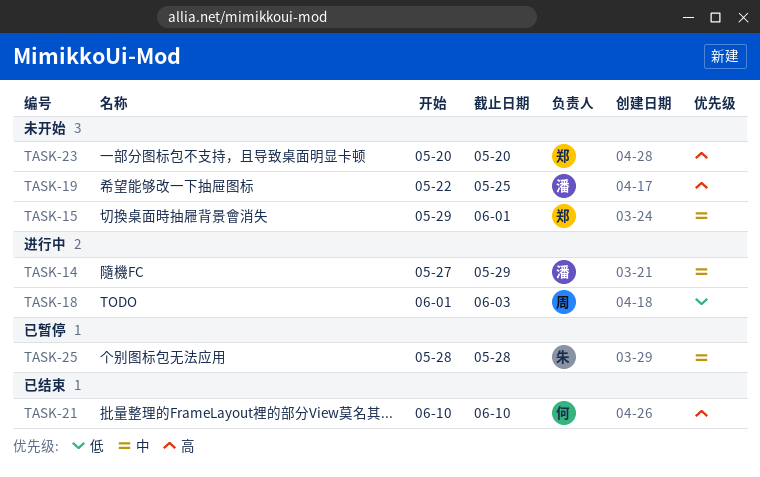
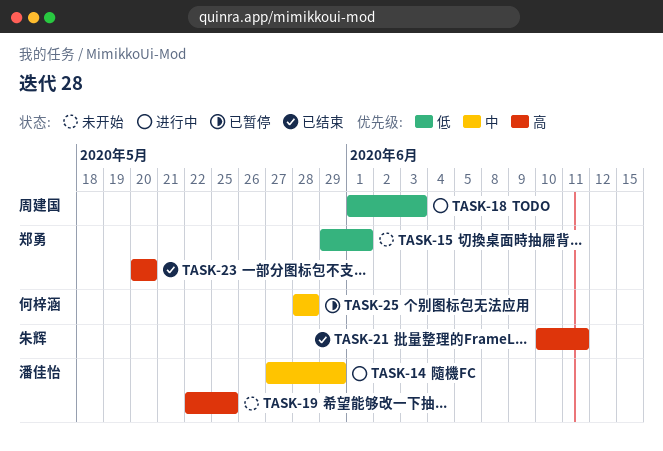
TASK-15, priority: 中 -> 低
TASK-21, owner: 何梓涵 -> 朱辉
TASK-21, due: Jun 10 -> Jun 11
TASK-23, status: 未开始 -> 已结束
TASK-25, owner: 朱辉 -> 何梓涵

